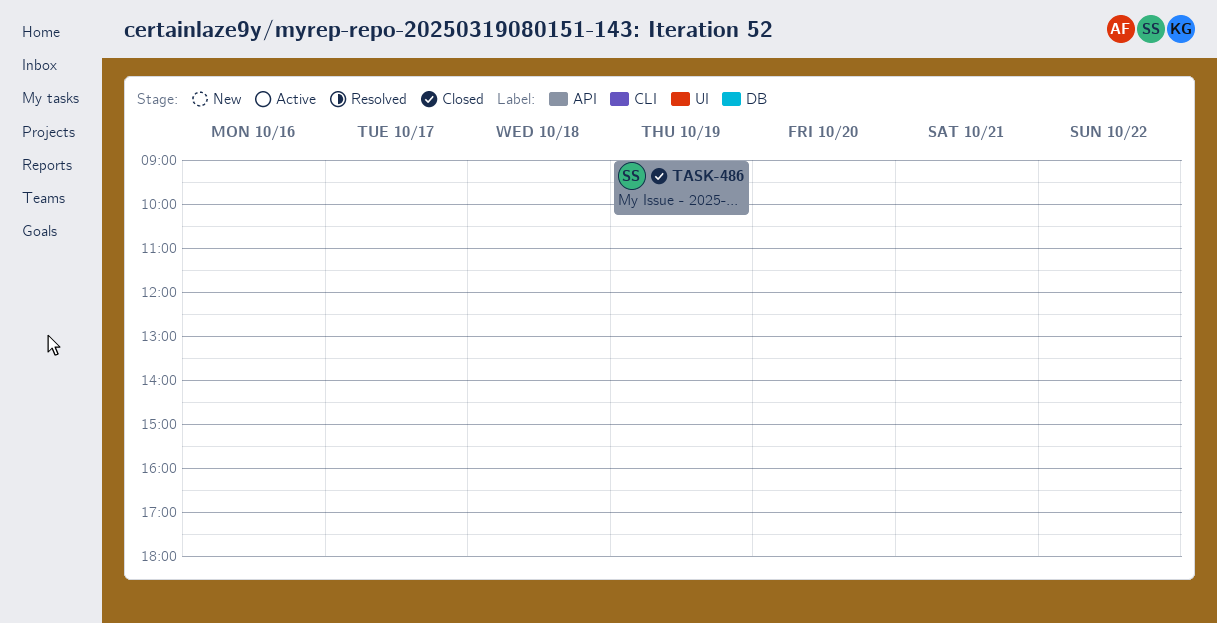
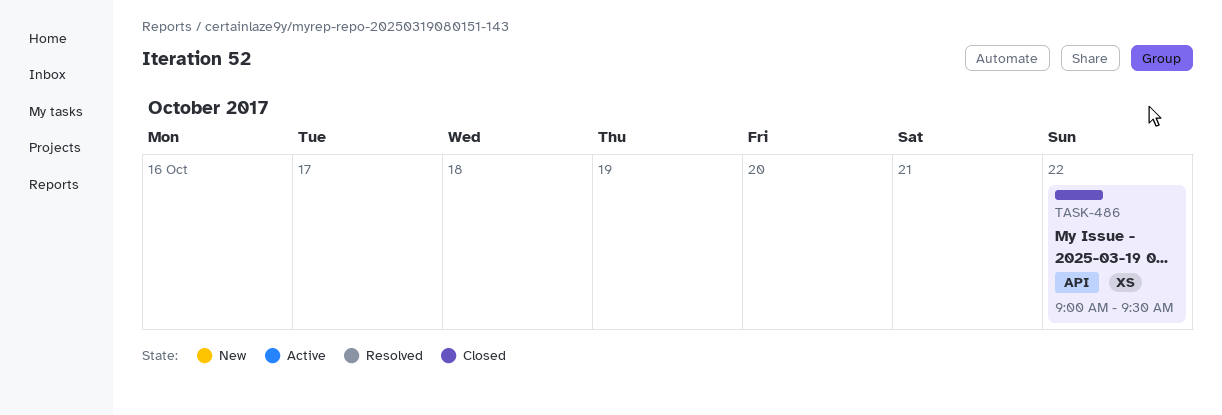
TASK-486, day: Oct 19 -> Oct 22
TASK-486, ends: 10:15 -> 09:30

